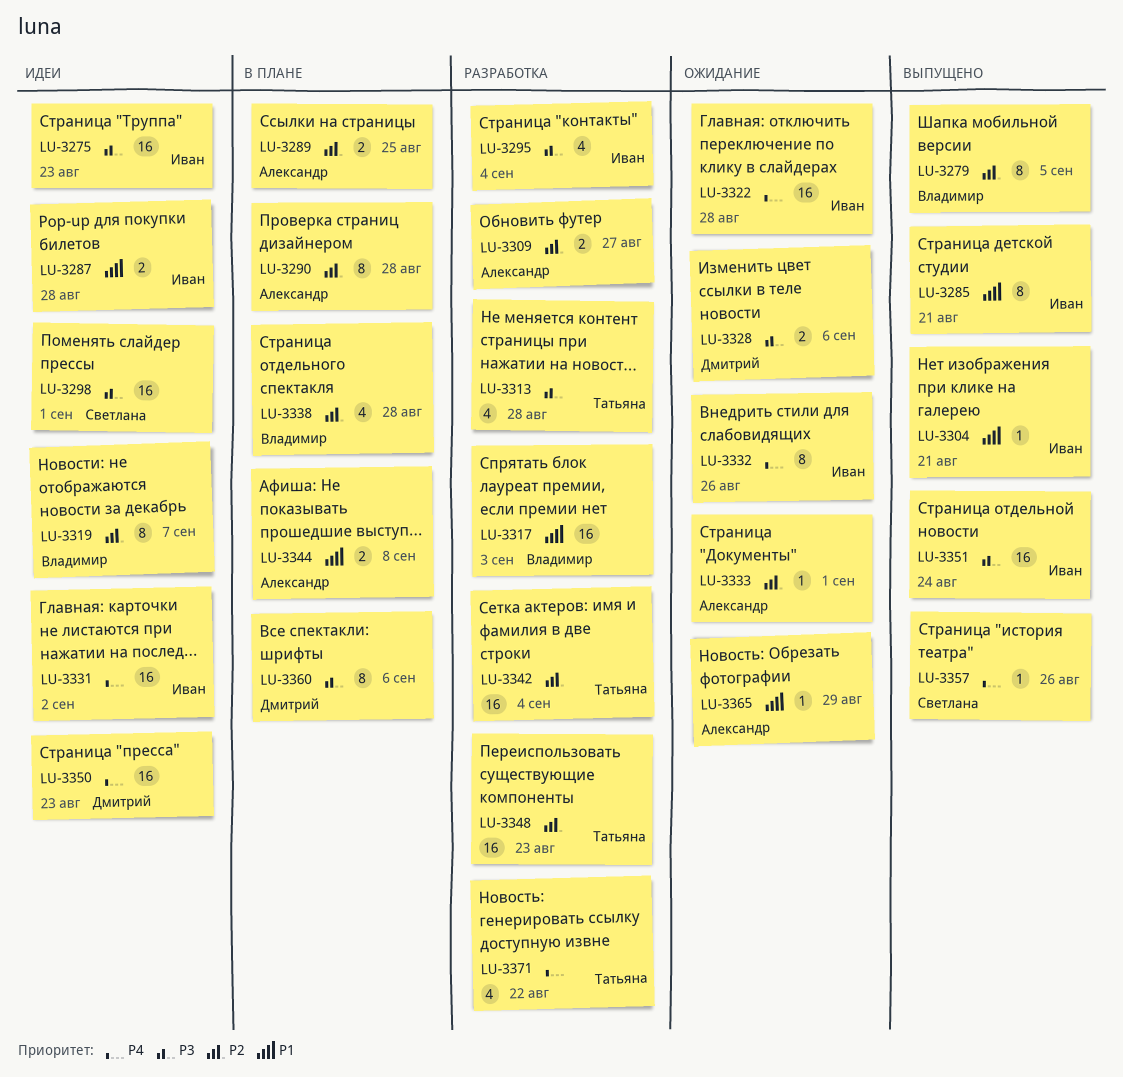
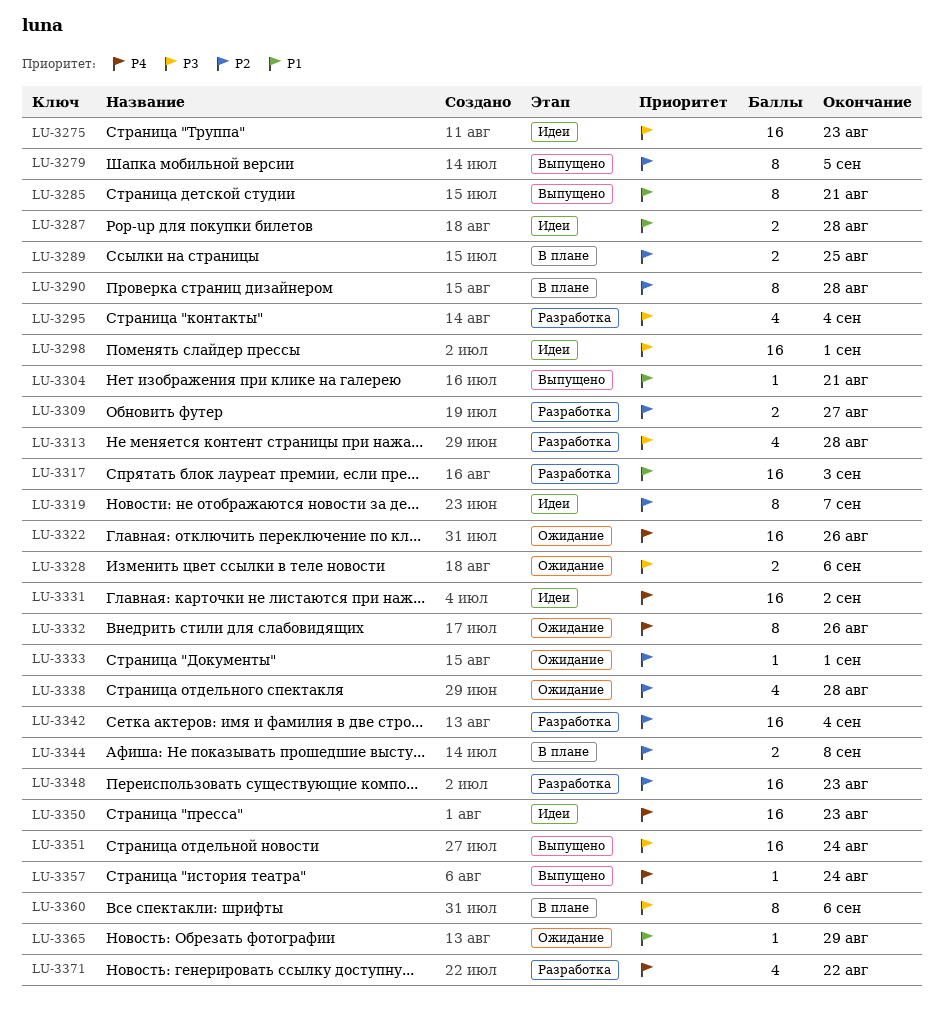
LU-3322, due: Aug 28 -> Aug 26
LU-3338, status: В плане -> Ожидание
LU-3344, priority: P1 -> P2
LU-3357, due: Aug 26 -> Aug 24

